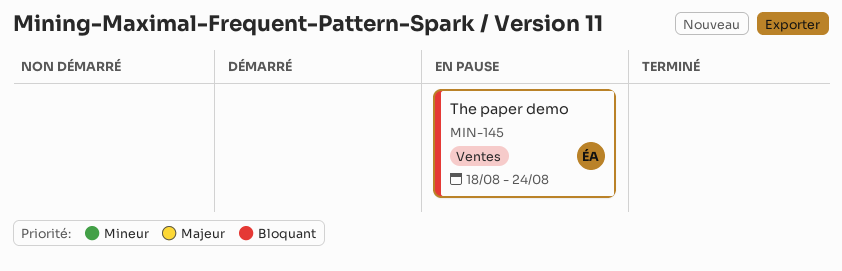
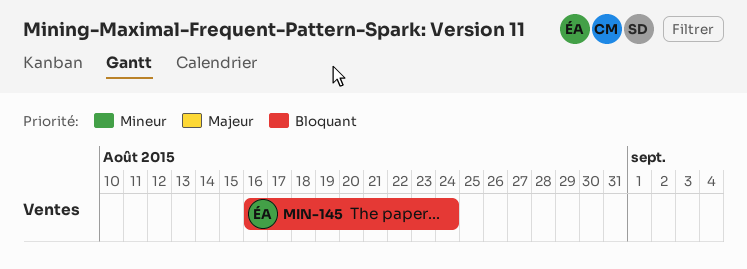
MIN-145, start: Aug 18 -> Aug 16

